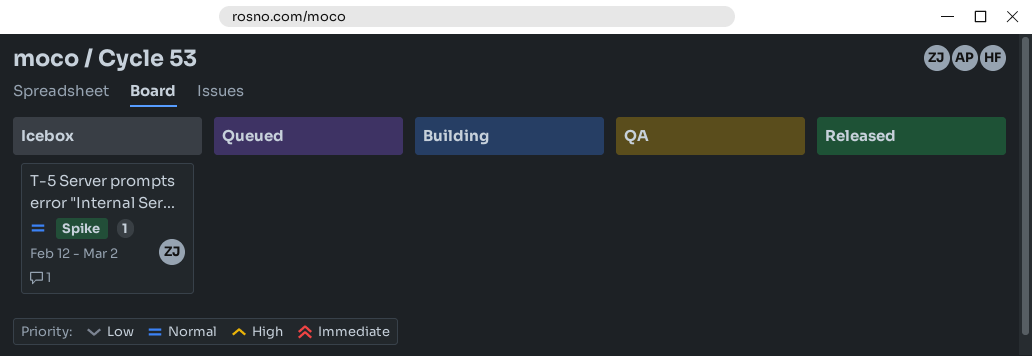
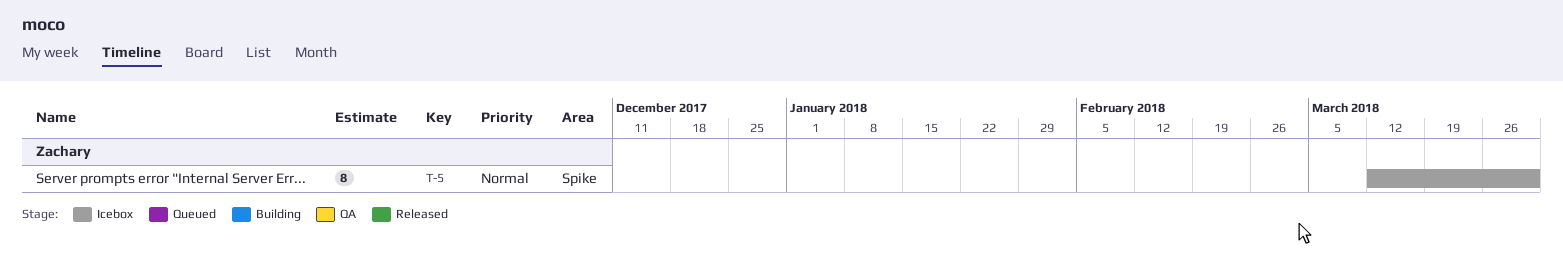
T-5, estimate: 1 -> 8
T-5, start: Feb 12 -> Mar 12
T-5, due: Mar 2 -> Mar 30

